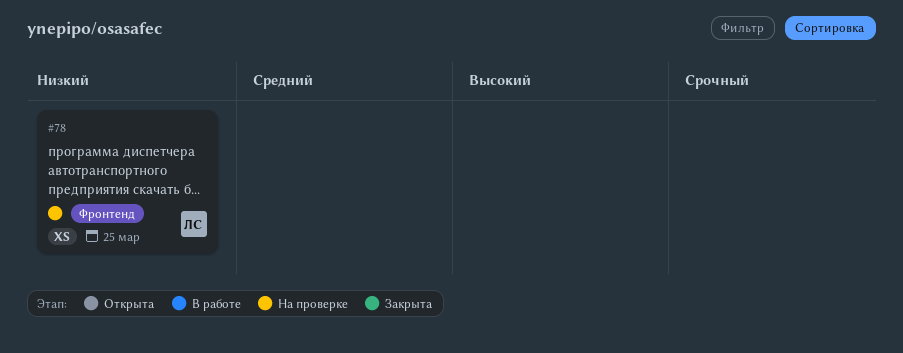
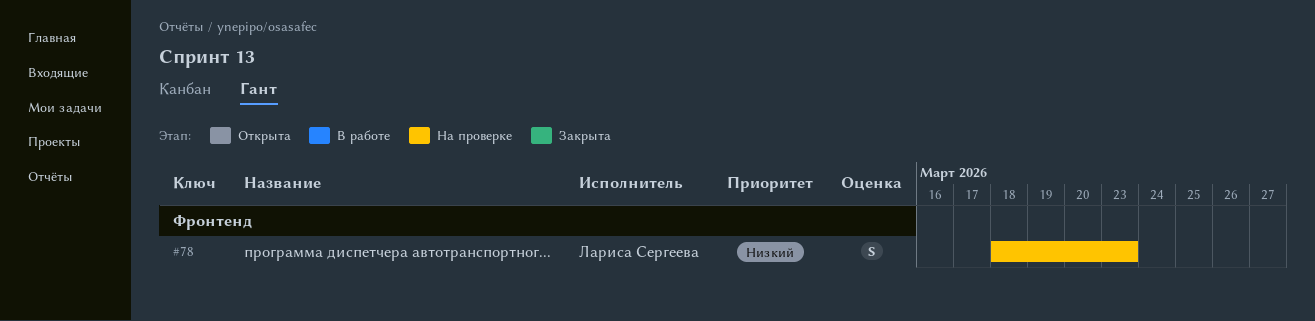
#78, estimate: XS -> S
#78, due: Mar 25 -> Mar 23

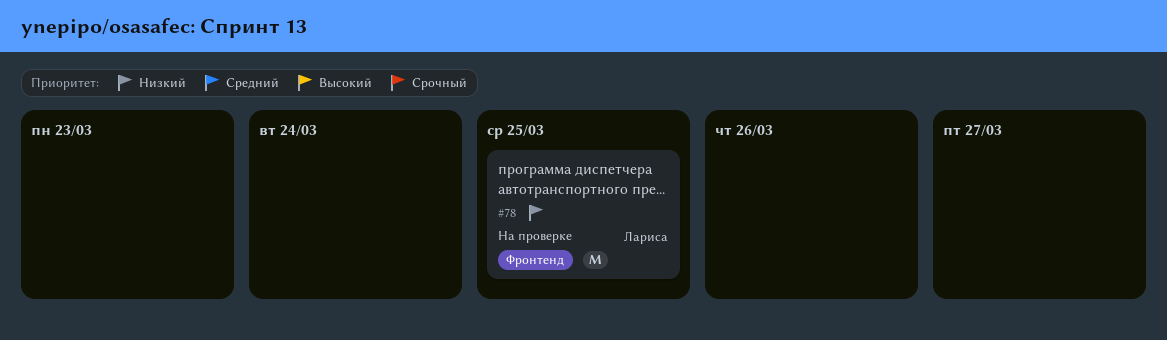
#78, estimate: S -> M
#78, due: Mar 23 -> Mar 25

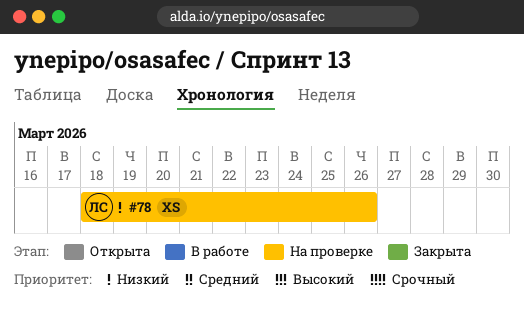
#78, estimate: M -> XS
#78, due: Mar 25 -> Mar 26

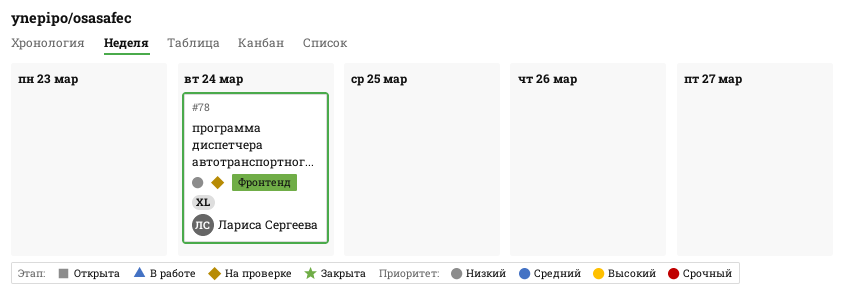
#78, estimate: XS -> XL
#78, due: Mar 26 -> Mar 24

